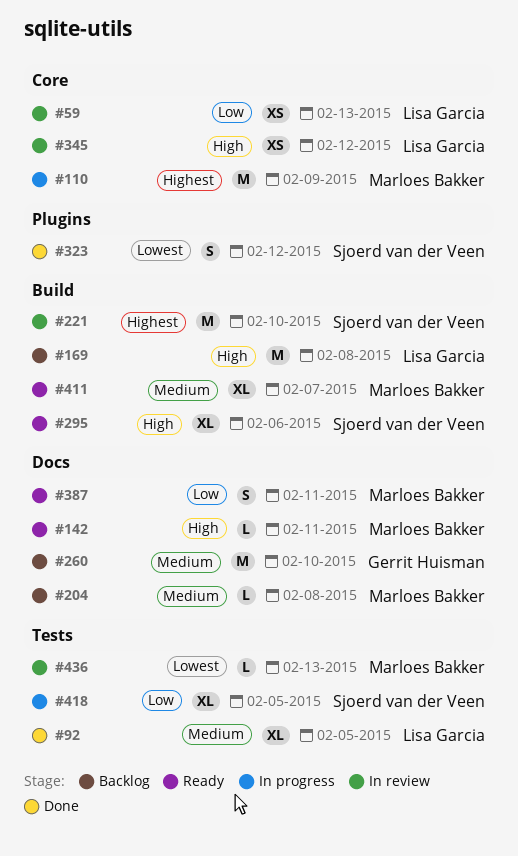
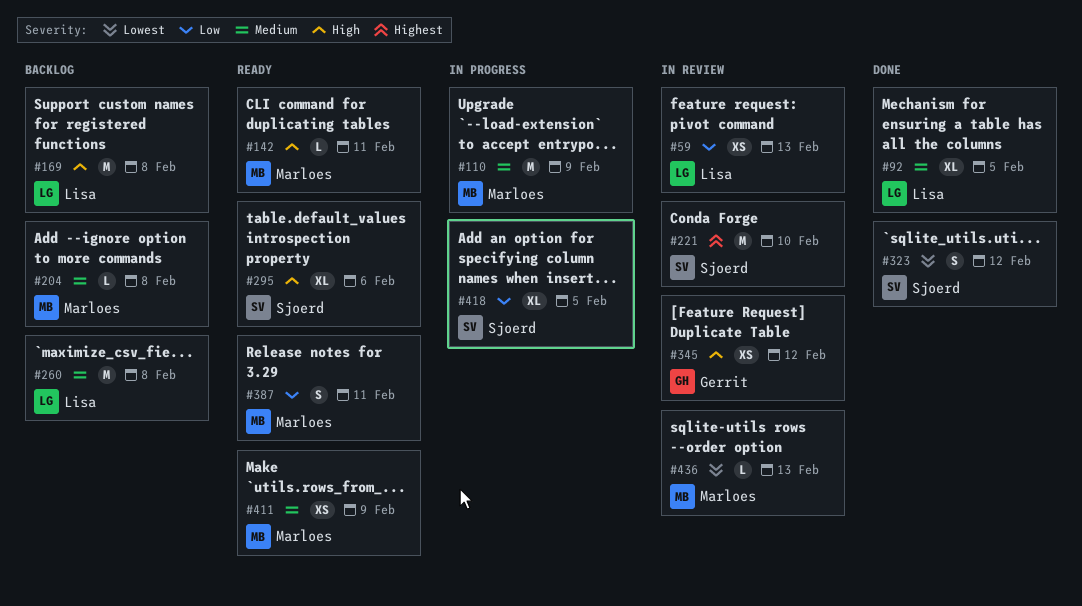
#110, priority: Highest -> Medium
#260, owner: Gerrit Huisman -> Lisa Garcia
#260, due: Feb 10 -> Feb 8
#345, owner: Lisa Garcia -> Gerrit Huisman
#411, estimate: XL -> XS
#411, due: Feb 7 -> Feb 9

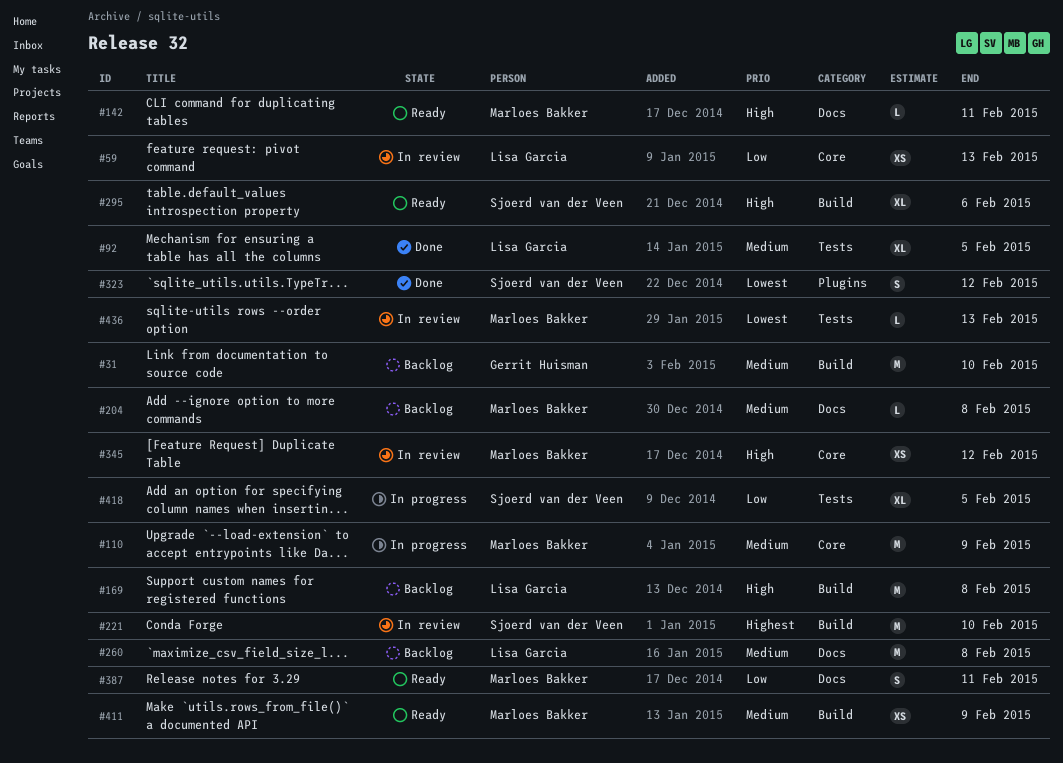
#31: none -> present
#345, owner: Gerrit Huisman -> Marloes Bakker

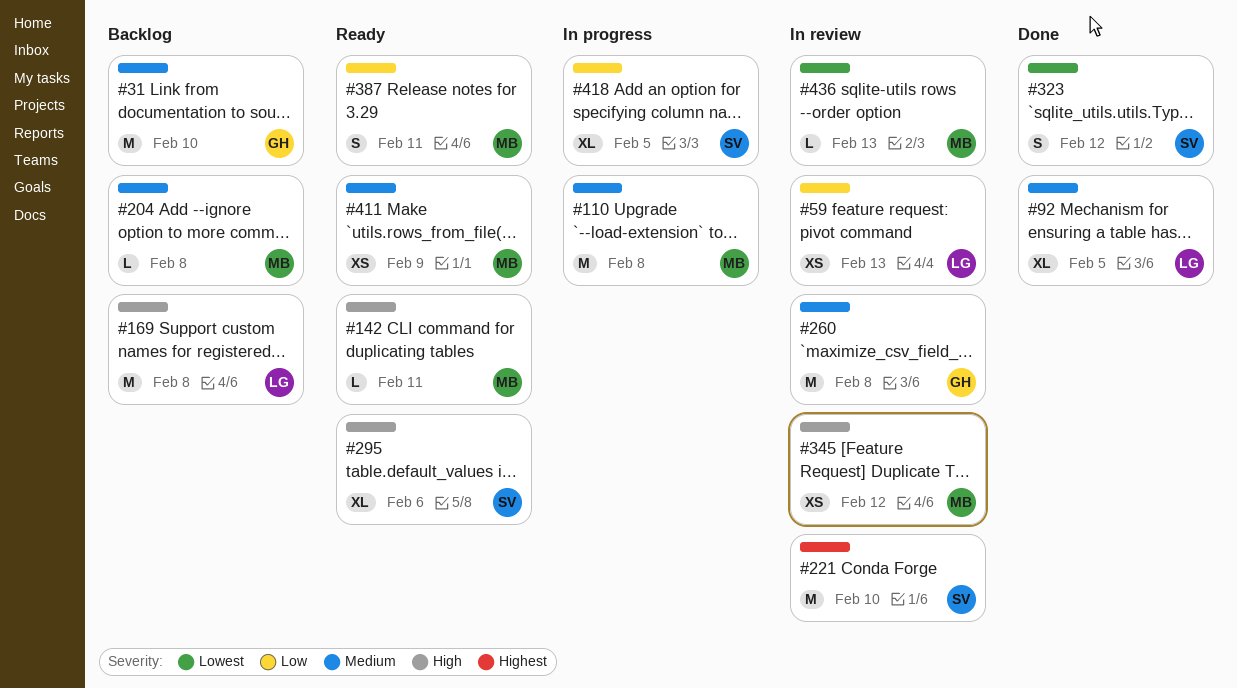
#110, due: Feb 9 -> Feb 8
#260, status: Backlog -> In review
#260, owner: Lisa Garcia -> Gerrit Huisman

